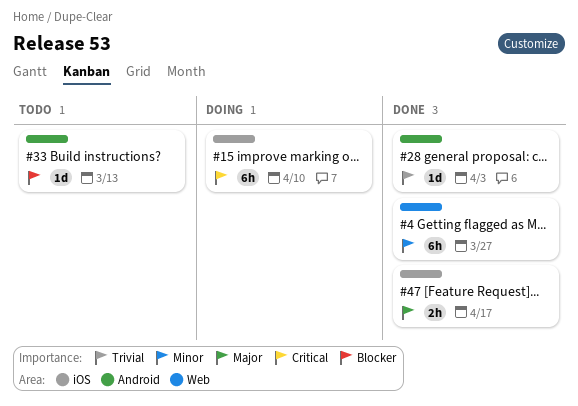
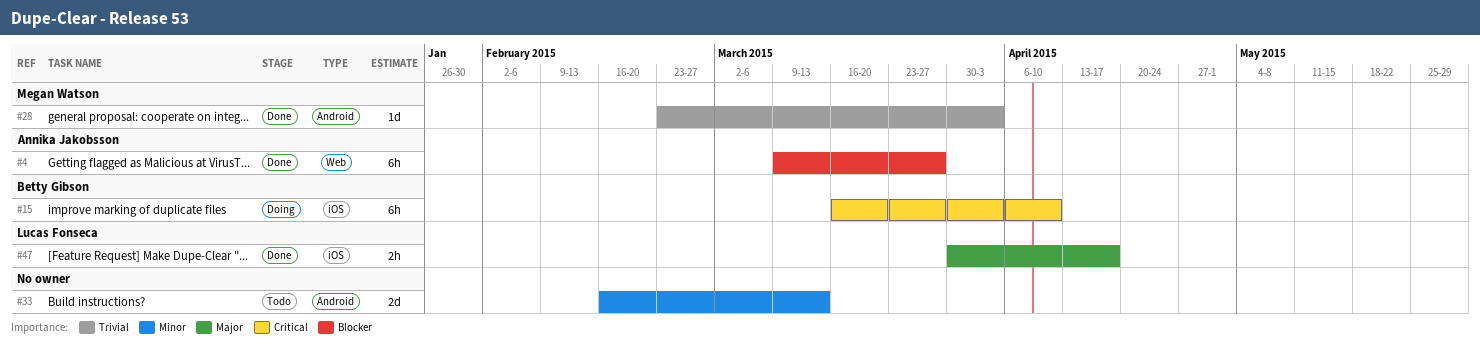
#4, priority: Minor -> Blocker
#33, priority: Blocker -> Minor
#33, estimate: 1d -> 2d

